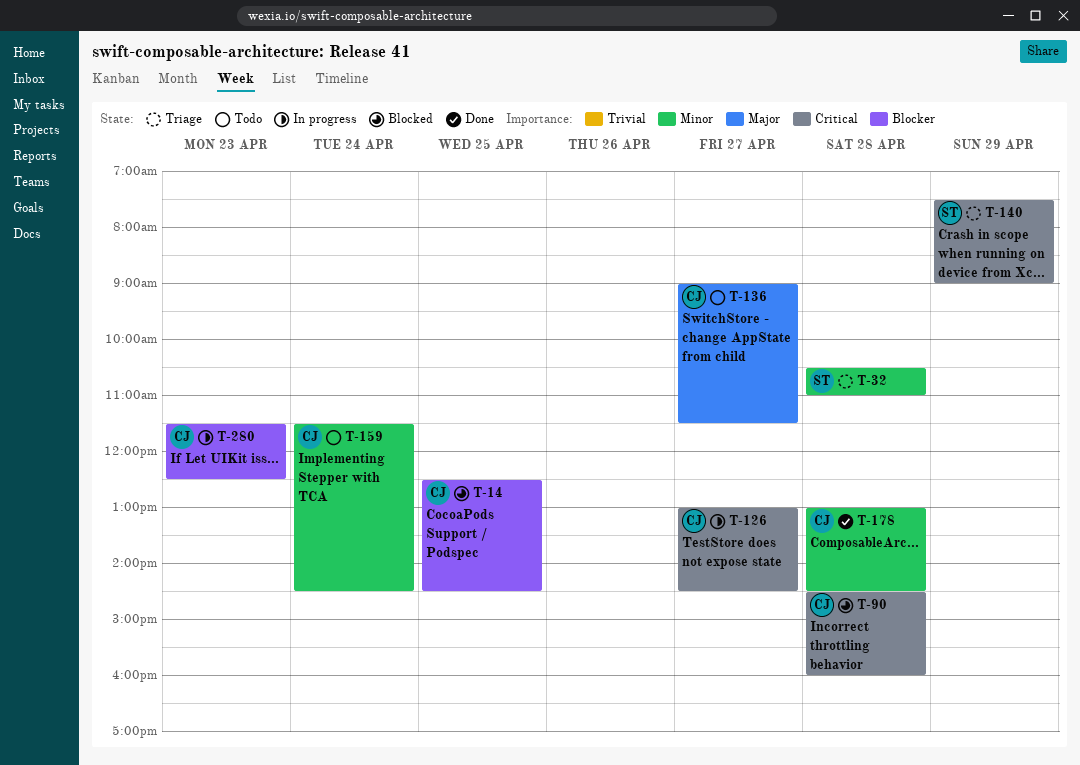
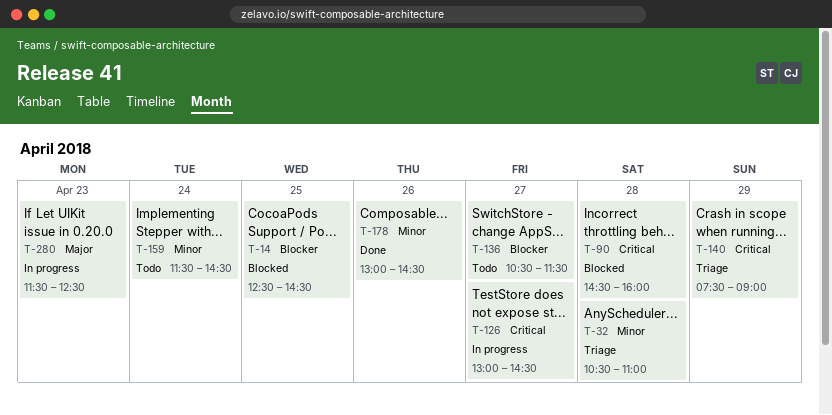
T-136, priority: Major -> Blocker
T-136, begins: 09:00 -> 10:30
T-178, day: Apr 28 -> Apr 26
T-280, priority: Blocker -> Major

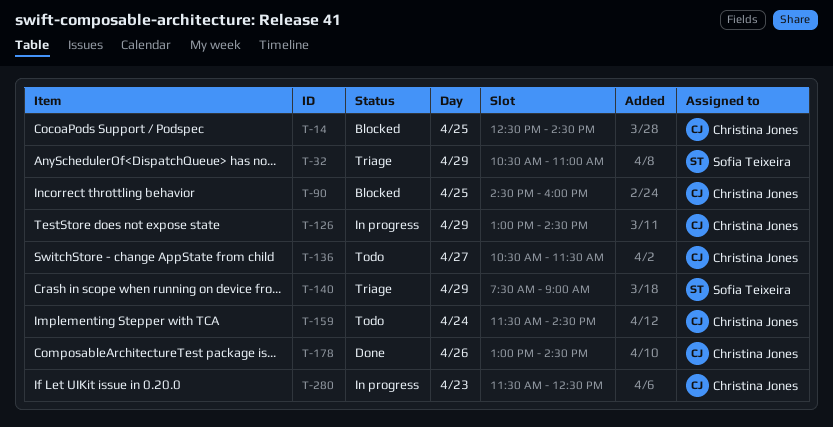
T-32, day: Apr 28 -> Apr 29
T-90, day: Apr 28 -> Apr 25
T-126, day: Apr 27 -> Apr 29

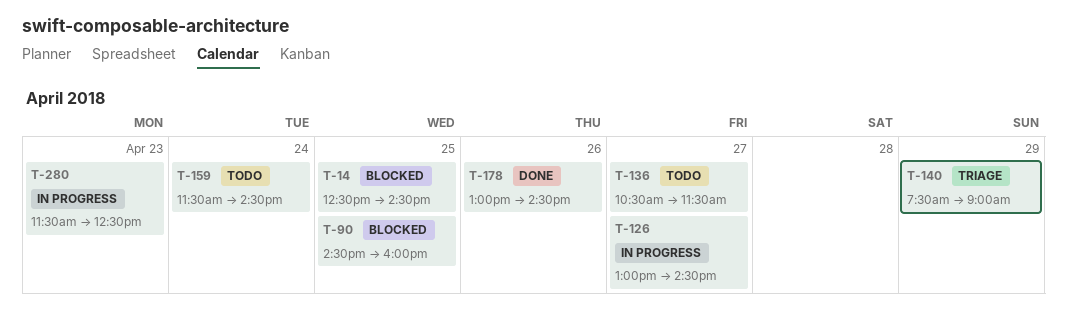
T-32: present -> none
T-126, day: Apr 29 -> Apr 27

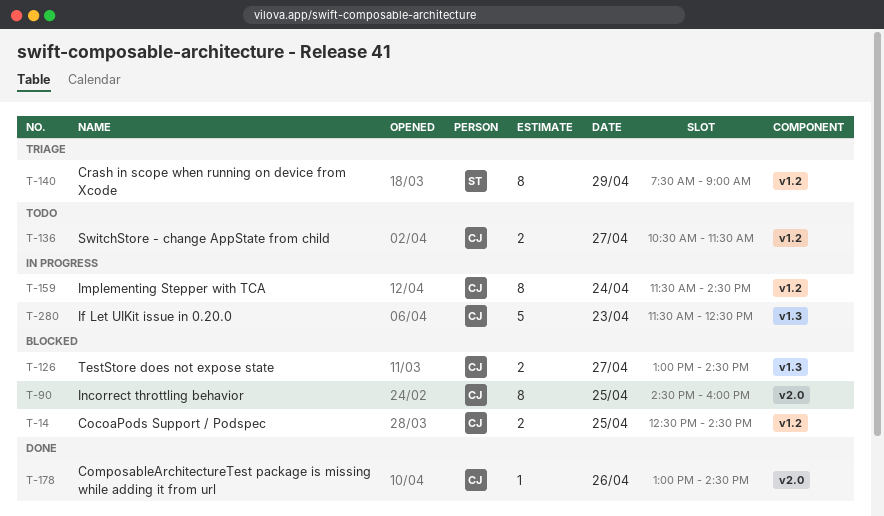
T-126, status: In progress -> Blocked
T-159, status: Todo -> In progress

